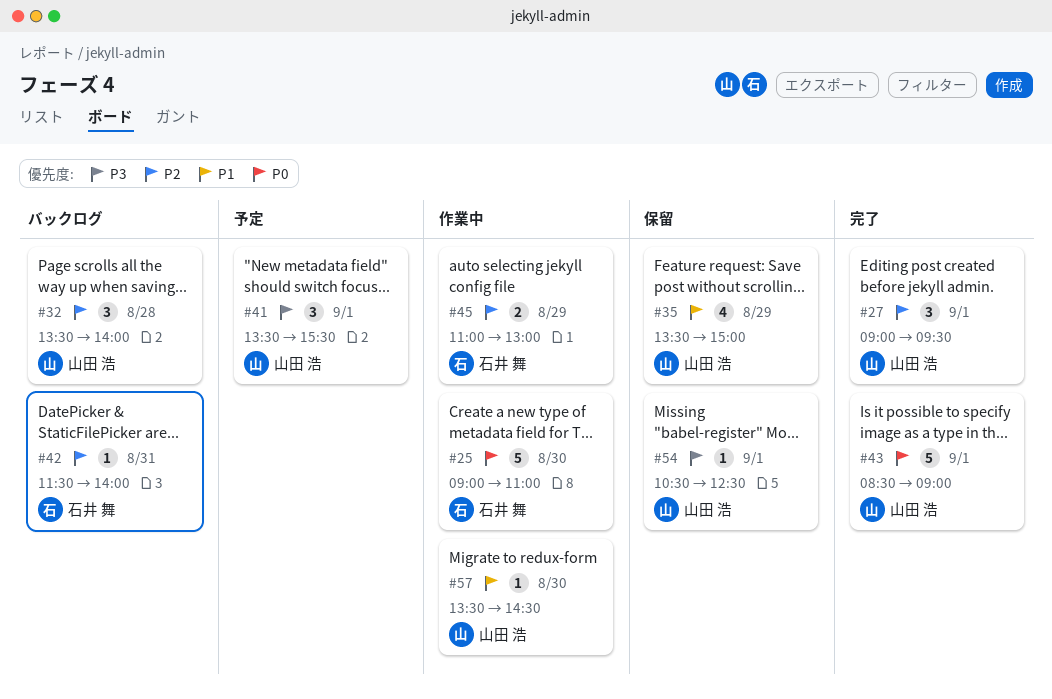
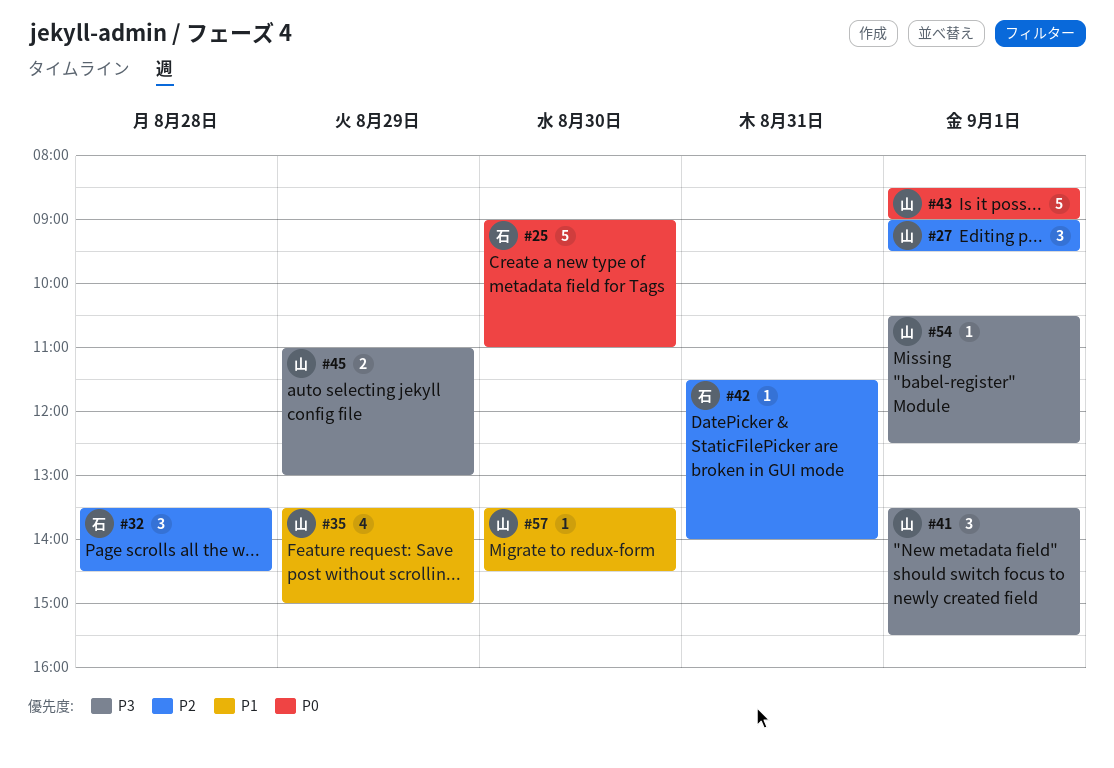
#32, owner: 山田 浩 -> 石井 舞
#32, ends: 14:00 -> 14:30
#45, owner: 石井 舞 -> 山田 浩
#45, priority: P2 -> P3

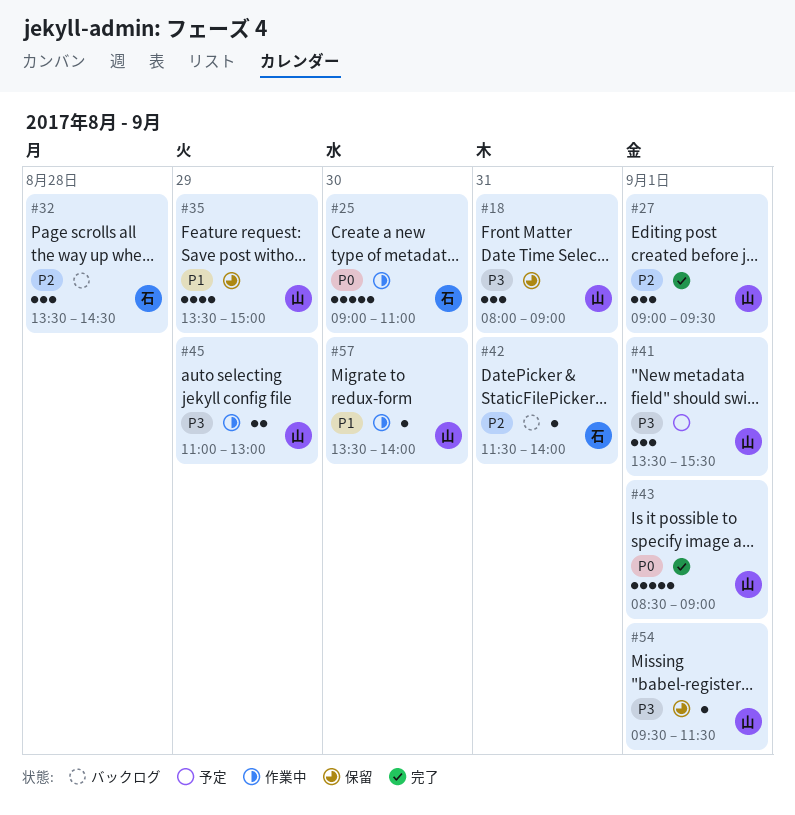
#18: none -> present
#54, begins: 10:30 -> 09:30
#54, ends: 12:30 -> 11:30
#57, ends: 14:30 -> 14:00

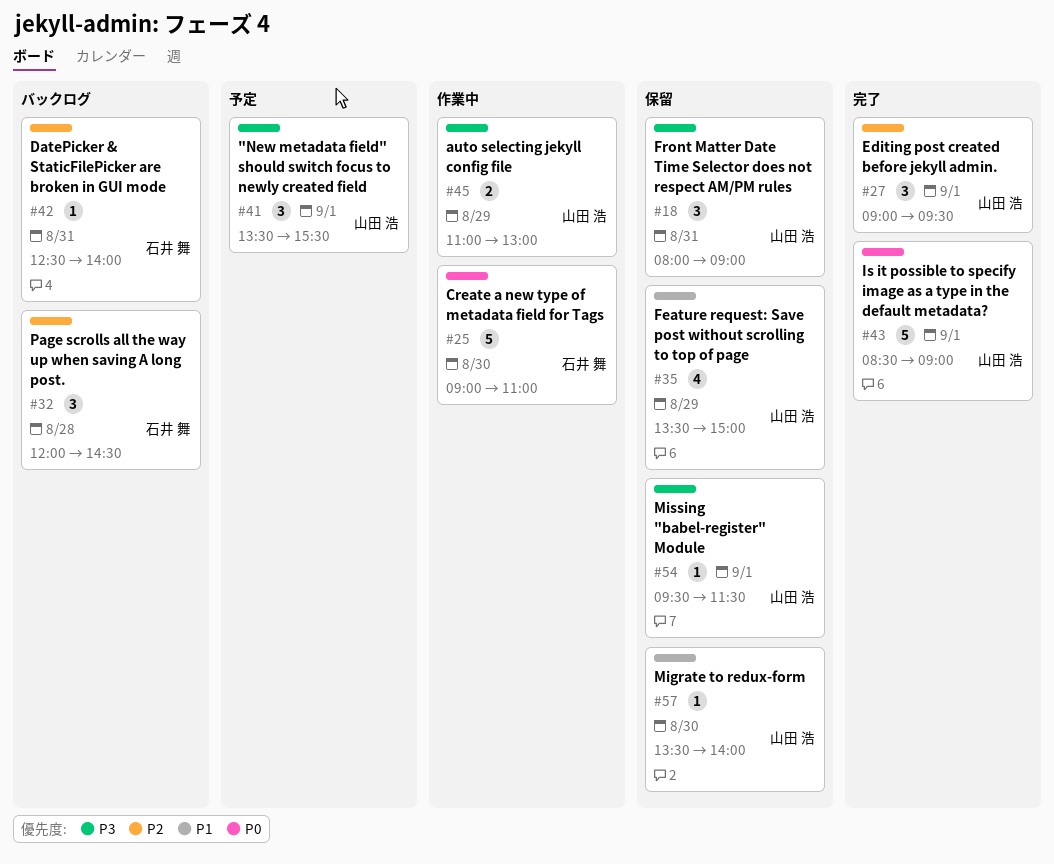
#32, begins: 13:30 -> 12:00
#42, begins: 11:30 -> 12:30
#57, status: 作業中 -> 保留

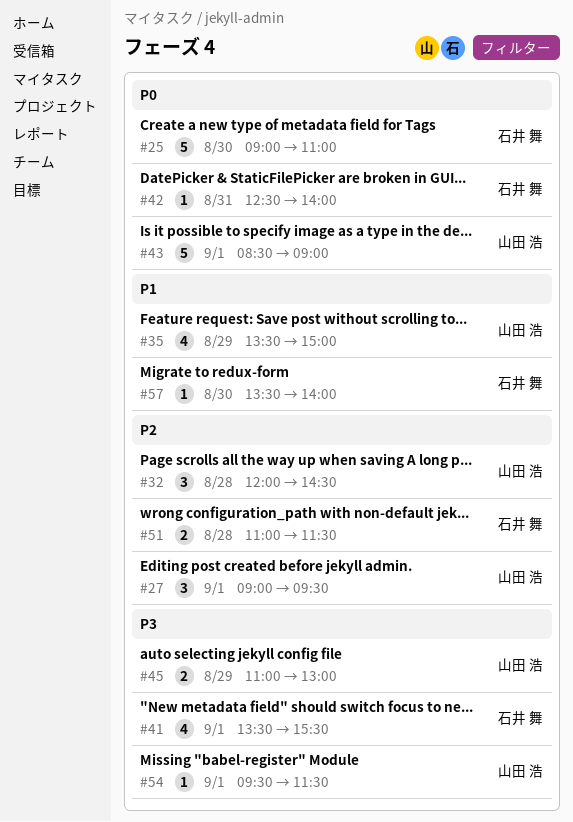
#18: present -> none
#32, owner: 石井 舞 -> 山田 浩
#41, owner: 山田 浩 -> 石井 舞
#41, estimate: 3 -> 4
#42, priority: P2 -> P0
#51: none -> present
#57, owner: 山田 浩 -> 石井 舞

